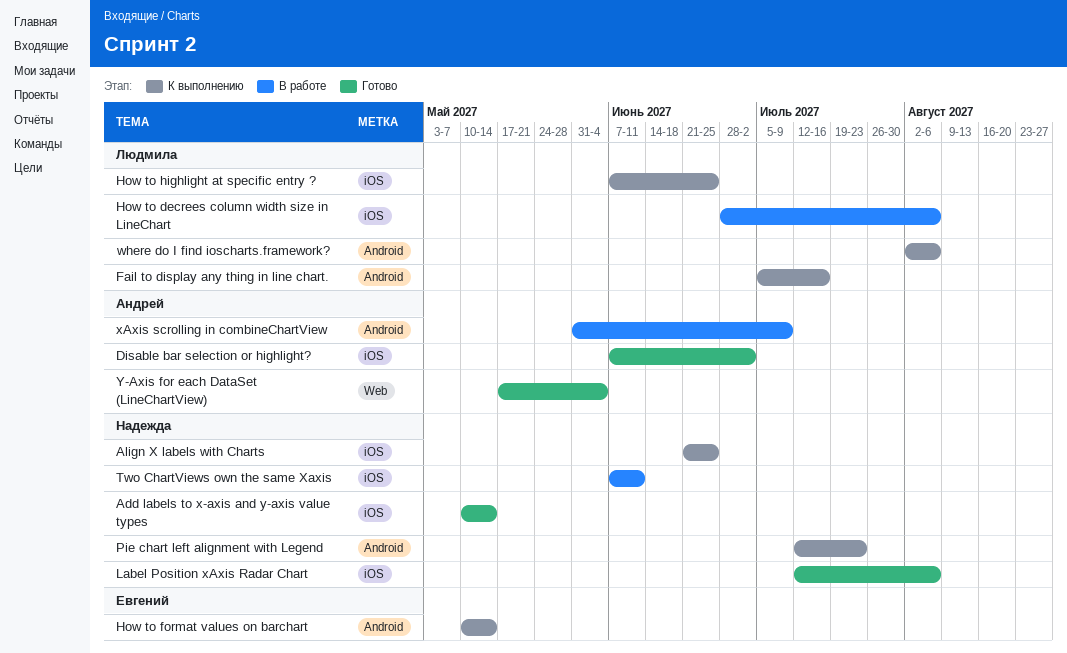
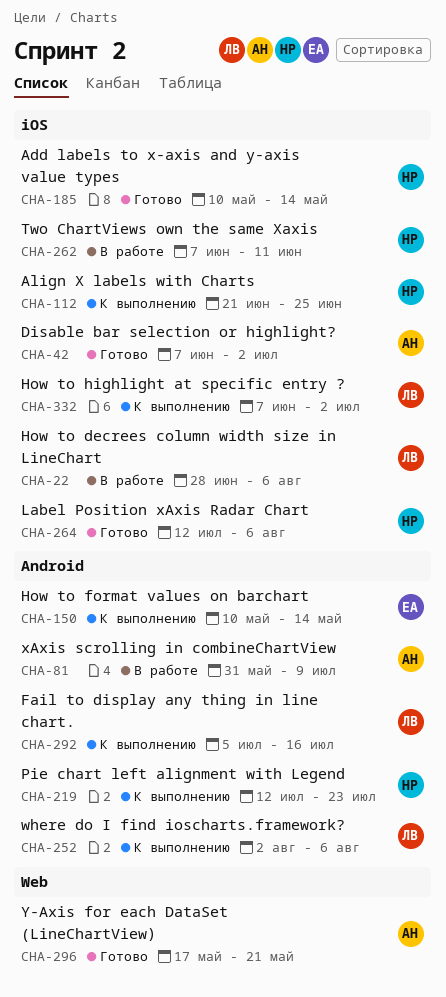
How to highlight at specific entry ?, due: Jun 25 -> Jul 2
Y-Axis for each DataSet (LineChartView), due: Jun 4 -> May 21

